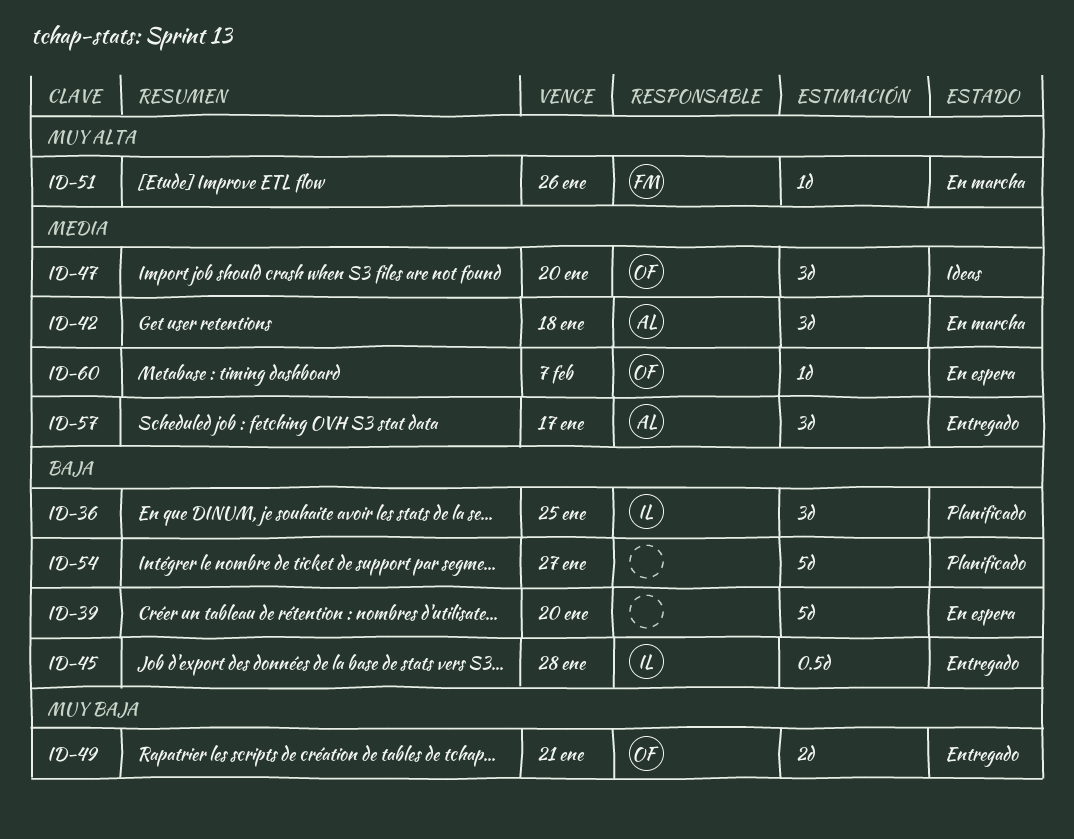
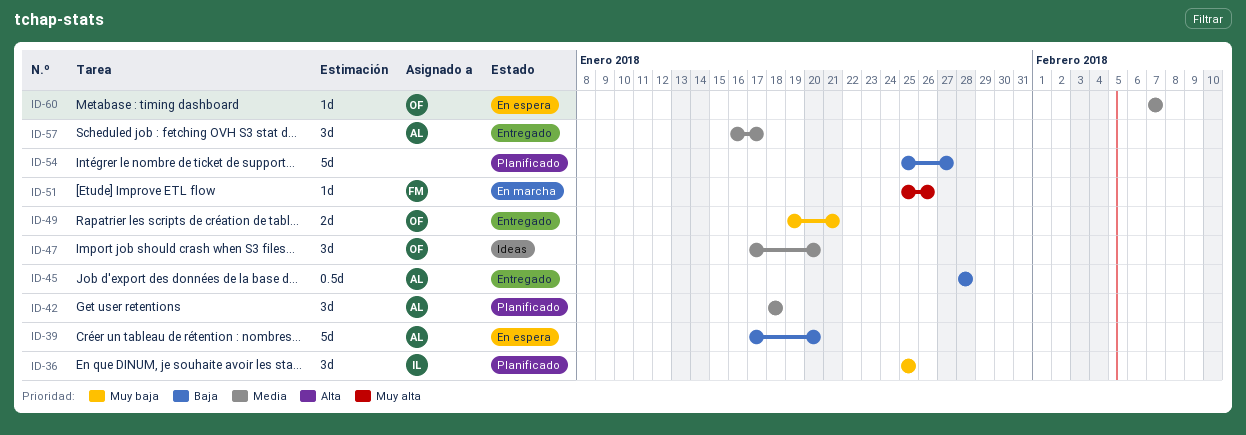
ID-36, priority: Baja -> Muy baja
ID-39, owner: none -> AL
ID-42, status: En marcha -> Planificado
ID-45, owner: IL -> AL

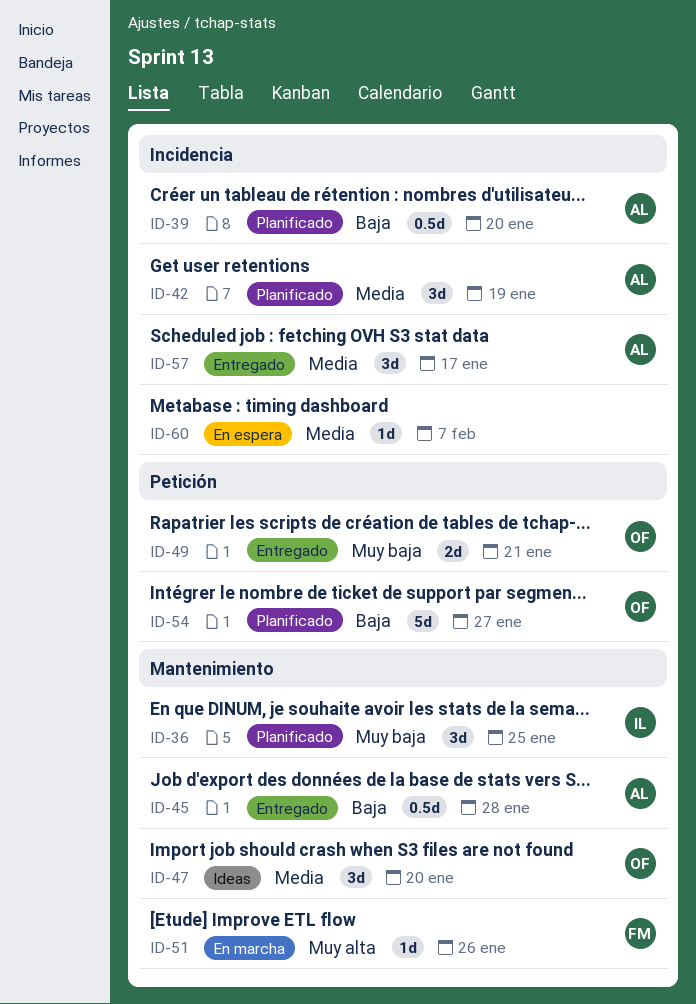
ID-39, status: En espera -> Planificado
ID-39, estimate: 5d -> 0.5d
ID-42, due: Jan 18 -> Jan 19
ID-54, owner: none -> OF
ID-60, owner: OF -> none

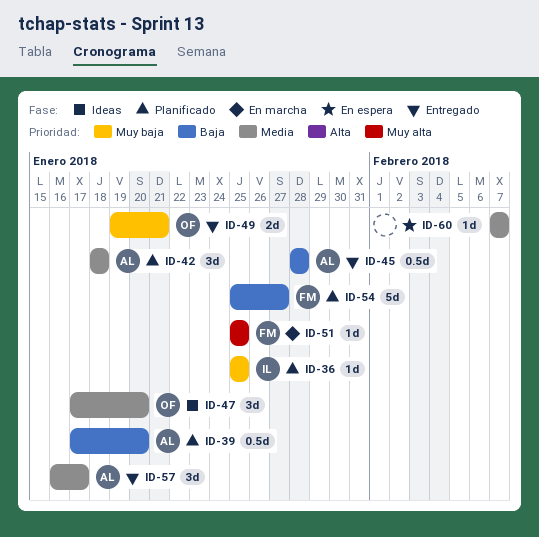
ID-36, estimate: 3d -> 1d
ID-42, due: Jan 19 -> Jan 18
ID-51, due: Jan 26 -> Jan 25
ID-54, owner: OF -> FM

